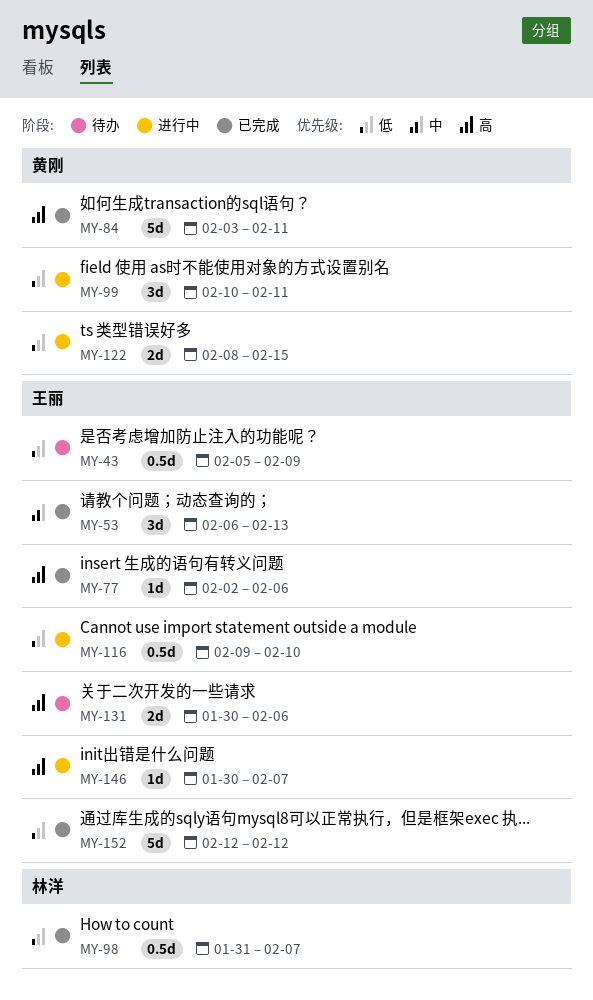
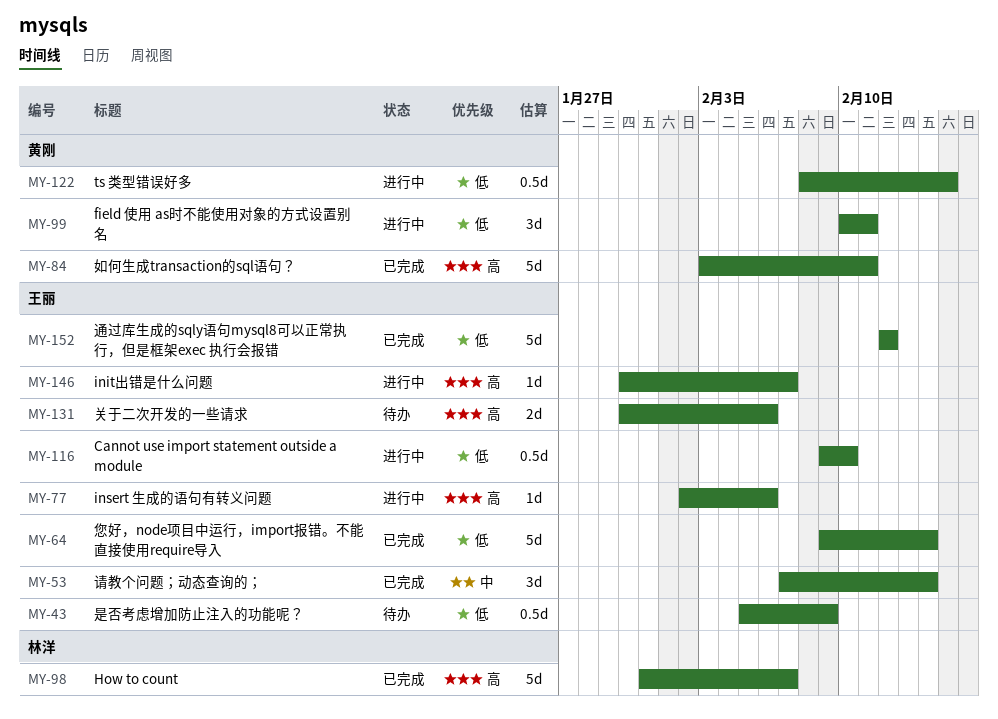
MY-53, start: Feb 6 -> Feb 7
MY-53, due: Feb 13 -> Feb 14
MY-64: none -> present
MY-77, status: 已完成 -> 进行中
MY-98, priority: 低 -> 高
MY-98, estimate: 0.5d -> 5d
MY-122, estimate: 2d -> 0.5d

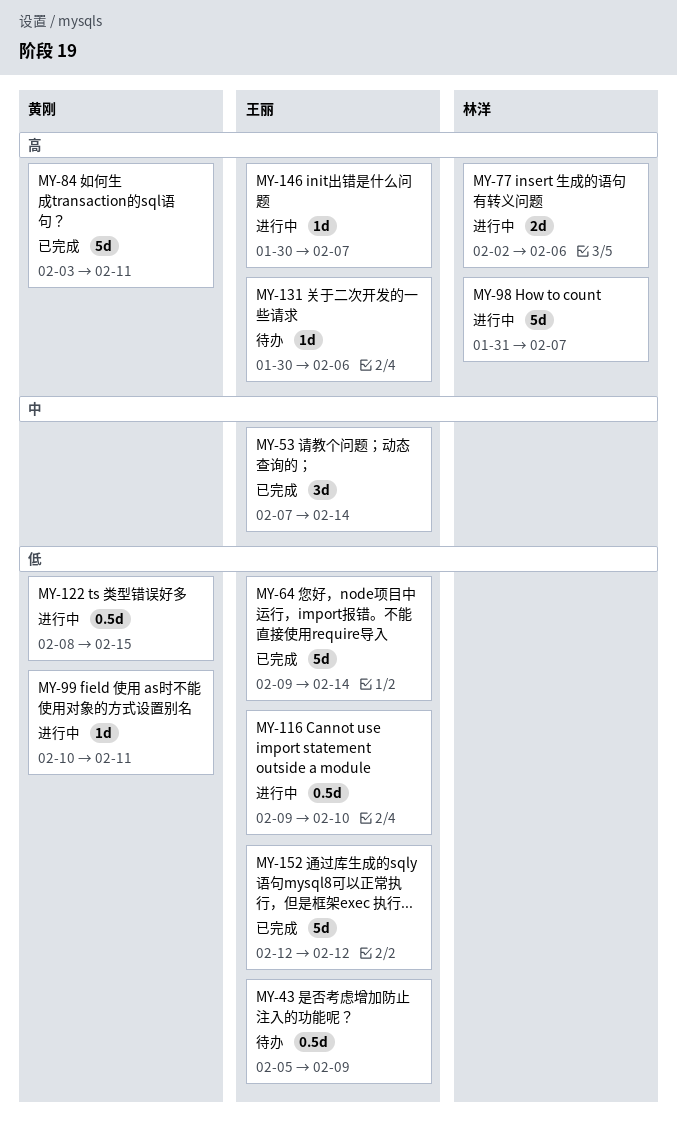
MY-77, owner: 王丽 -> 林洋
MY-77, estimate: 1d -> 2d
MY-98, status: 已完成 -> 进行中
MY-99, estimate: 3d -> 1d
MY-131, estimate: 2d -> 1d

